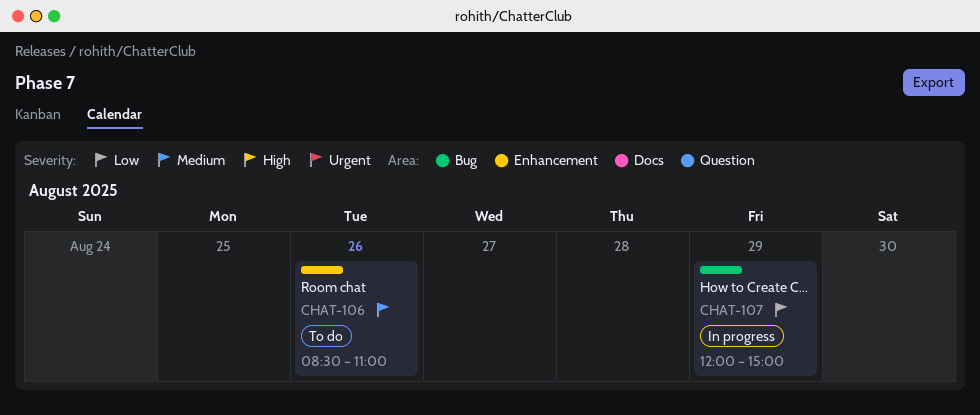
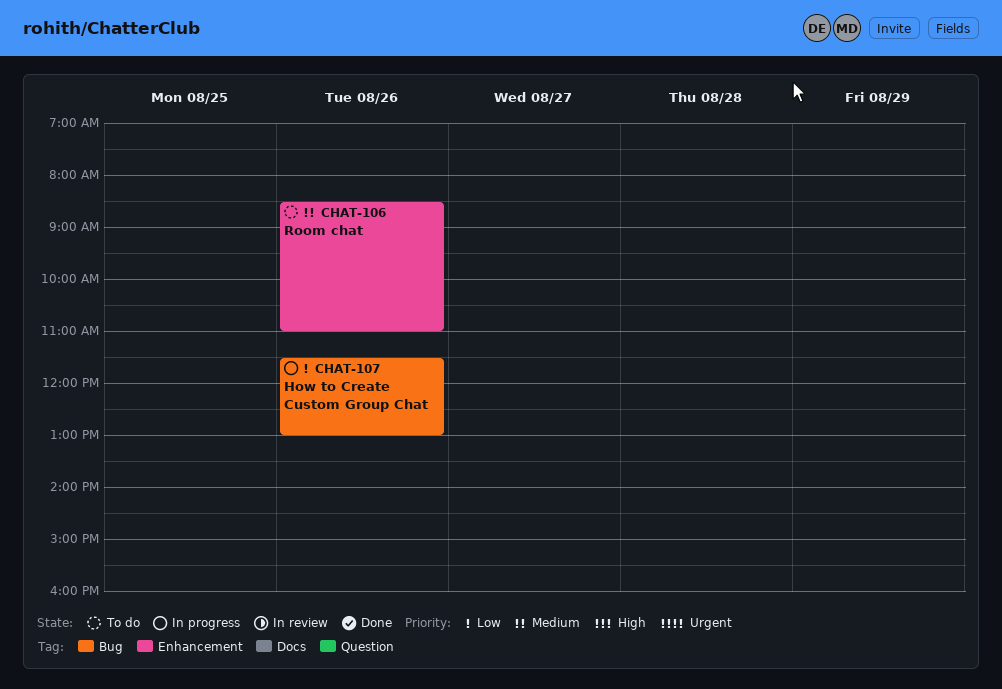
CHAT-107, day: Aug 29 -> Aug 26
CHAT-107, begins: 12:00 -> 11:30
CHAT-107, ends: 15:00 -> 13:00

